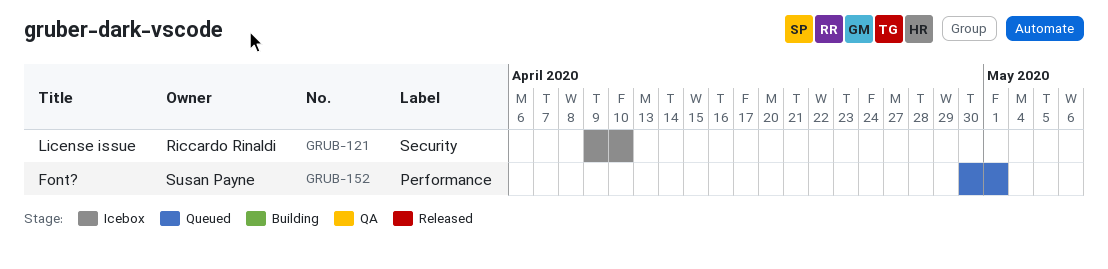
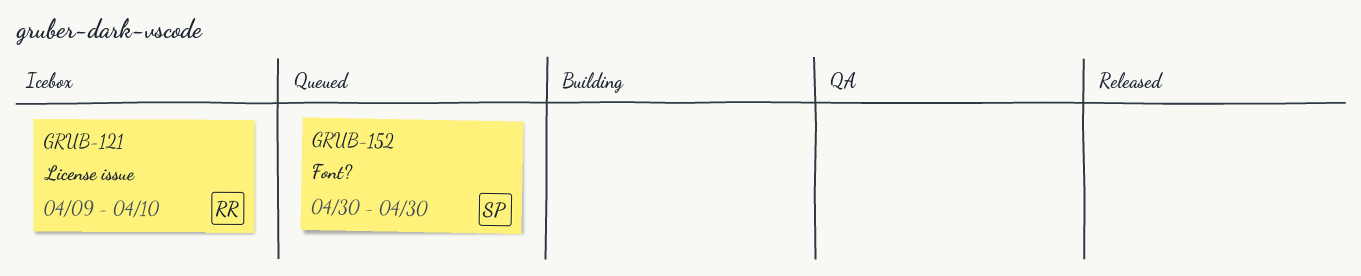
GRUB-152, due: May 1 -> Apr 30

